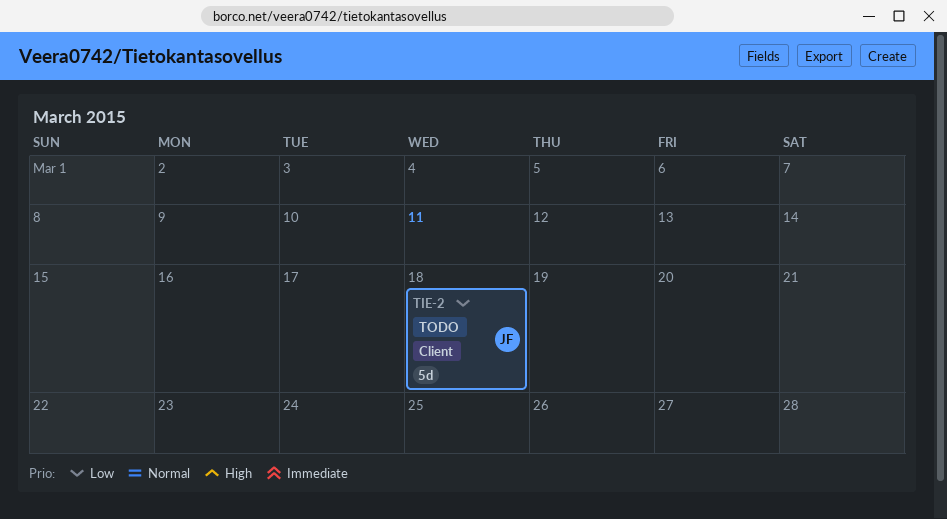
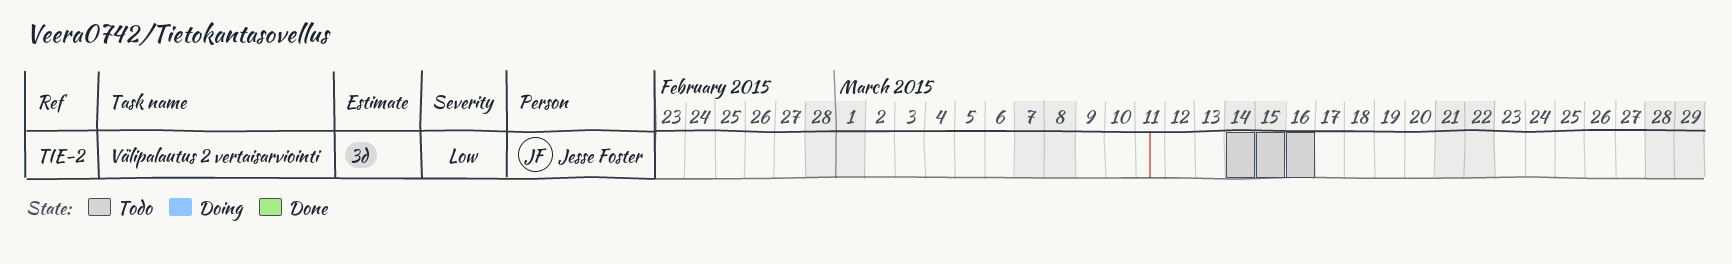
TIE-2, estimate: 5d -> 3d
TIE-2, due: Mar 18 -> Mar 16

